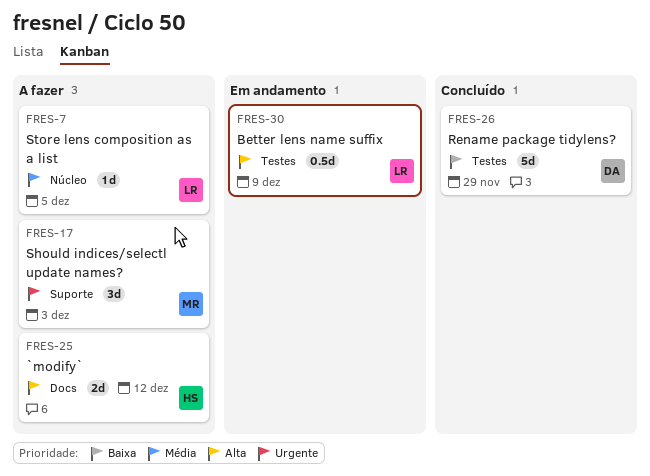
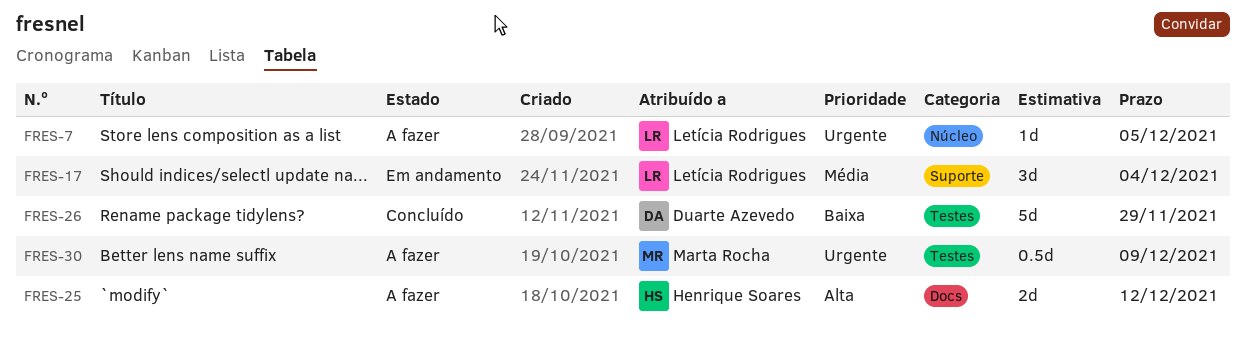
FRES-7, priority: Média -> Urgente
FRES-17, status: A fazer -> Em andamento
FRES-17, owner: Marta Rocha -> Letícia Rodrigues
FRES-17, priority: Urgente -> Média
FRES-17, due: Dec 3 -> Dec 4
FRES-30, status: Em andamento -> A fazer
FRES-30, owner: Letícia Rodrigues -> Marta Rocha
FRES-30, priority: Alta -> Urgente

